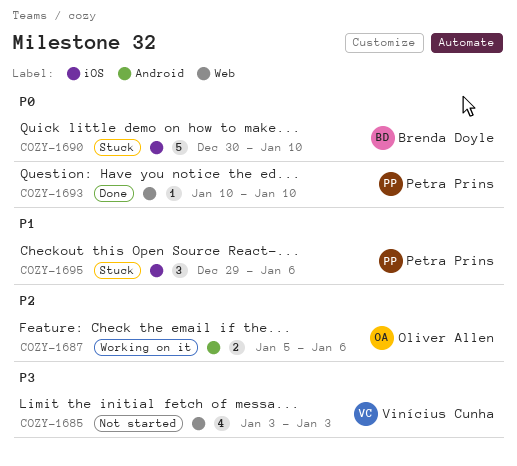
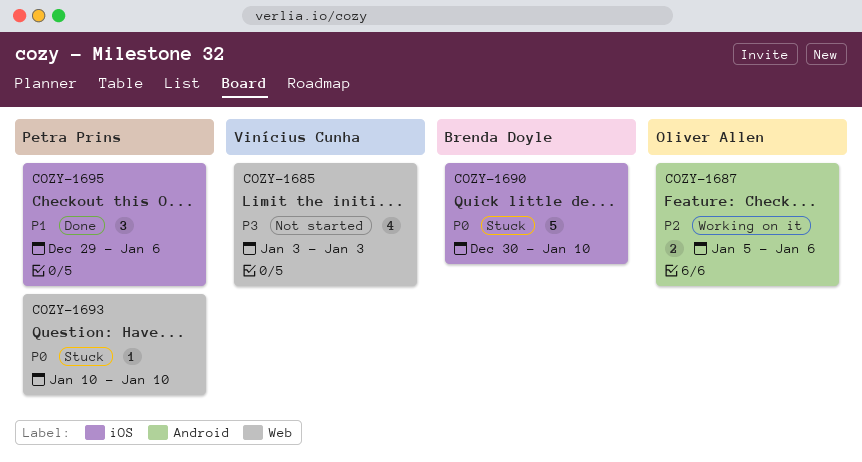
COZY-1693, status: Done -> Stuck
COZY-1695, status: Stuck -> Done

